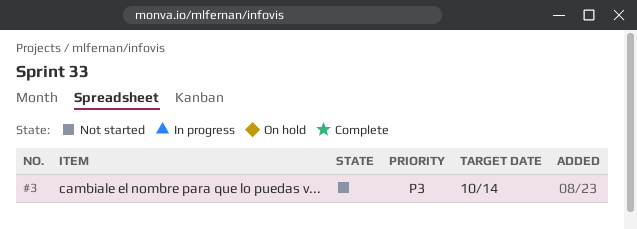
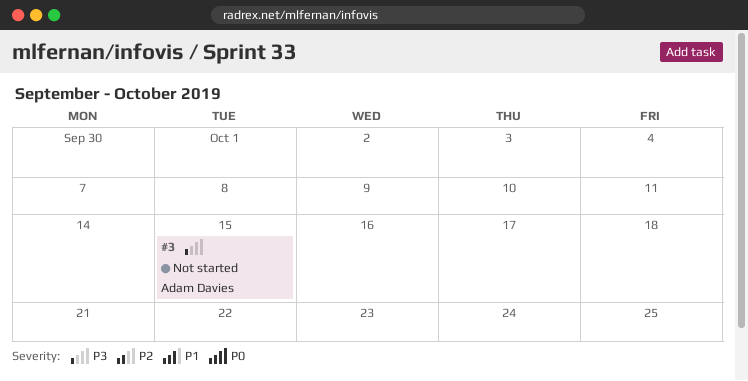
#3, due: Oct 14 -> Oct 15

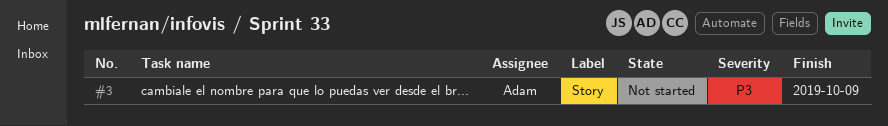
#3, due: Oct 15 -> Oct 9

